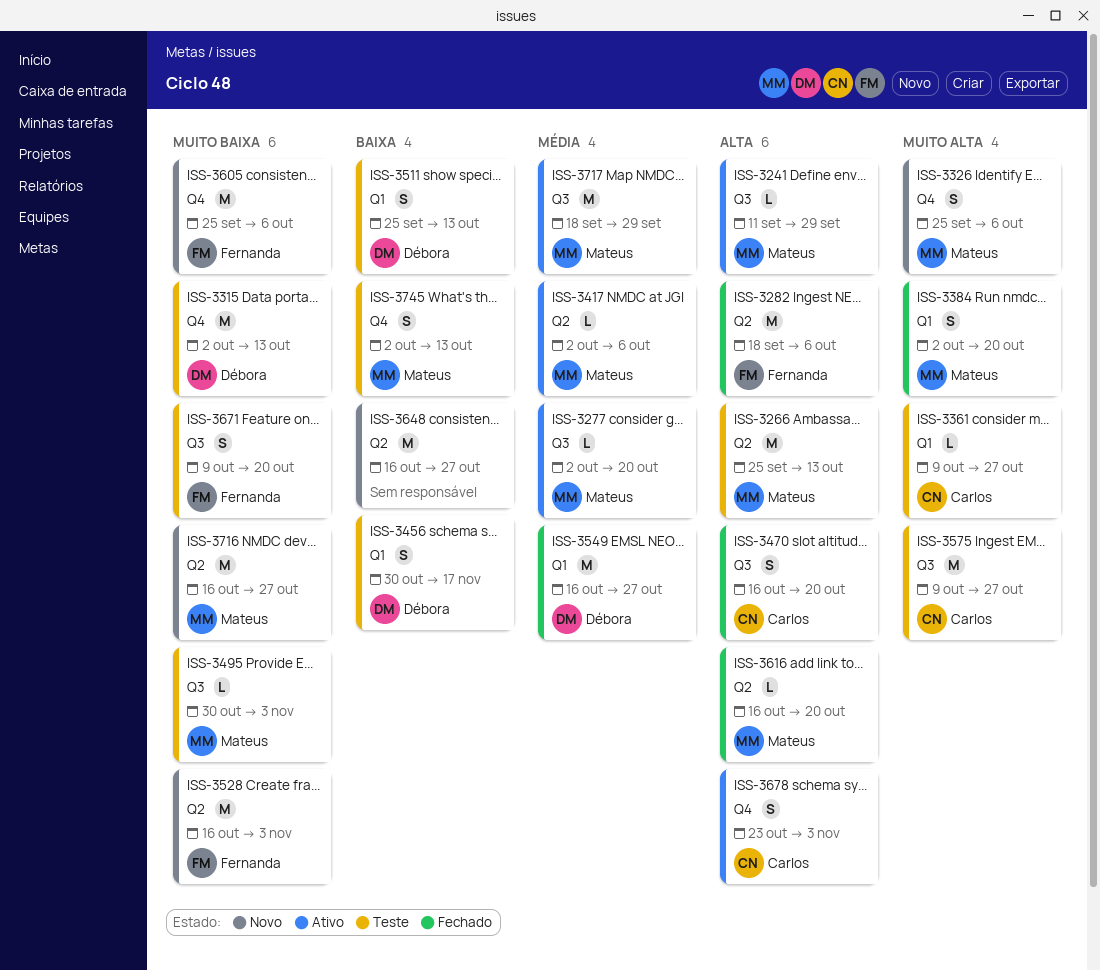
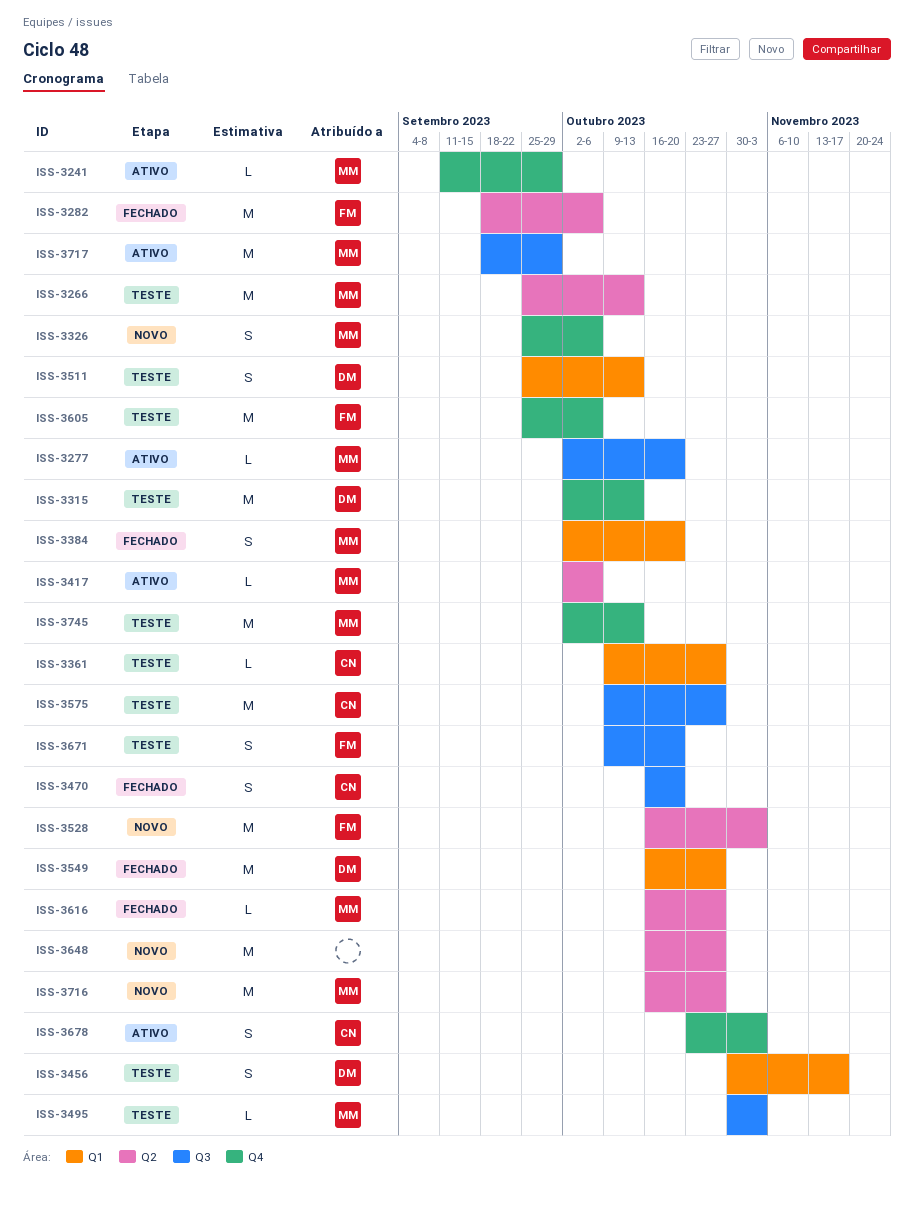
ISS-3241, label: Q3 -> Q4
ISS-3605, status: Novo -> Teste
ISS-3616, due: Oct 20 -> Oct 27
ISS-3745, estimate: S -> M

